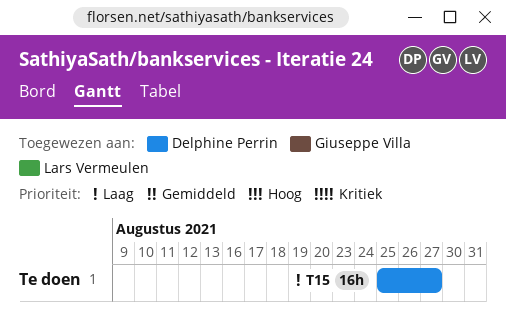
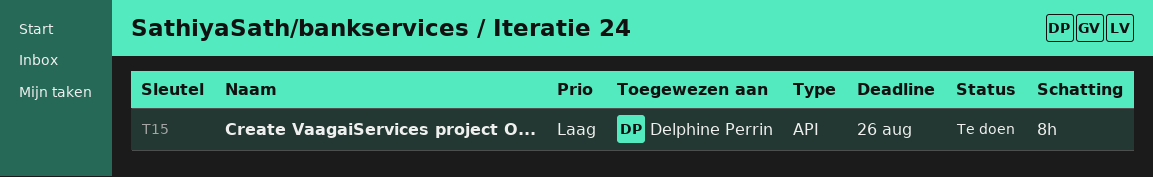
T15, estimate: 16h -> 8h
T15, due: Aug 27 -> Aug 26

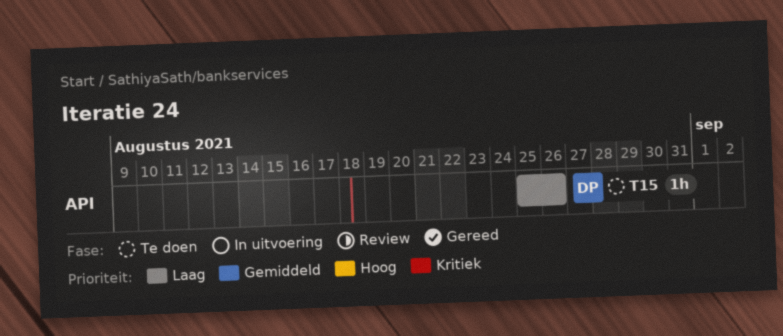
T15, estimate: 8h -> 1h

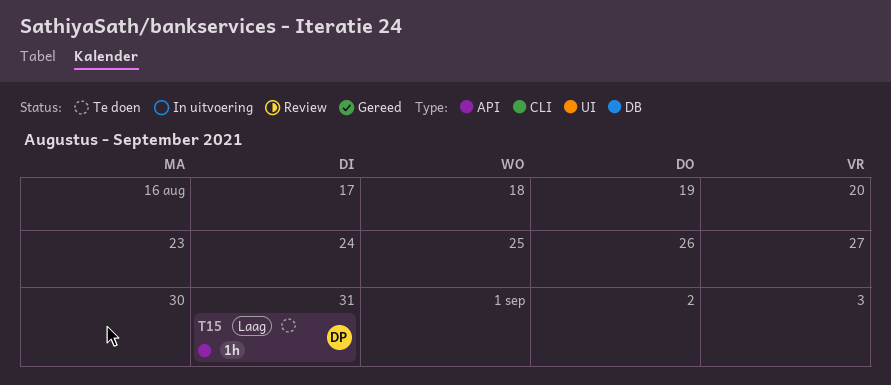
T15, due: Aug 26 -> Aug 31

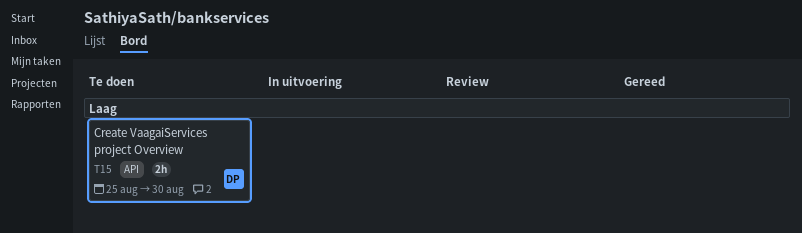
T15, estimate: 1h -> 2h
T15, due: Aug 31 -> Aug 30

